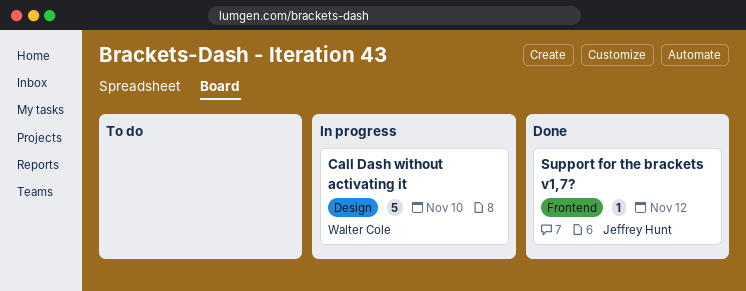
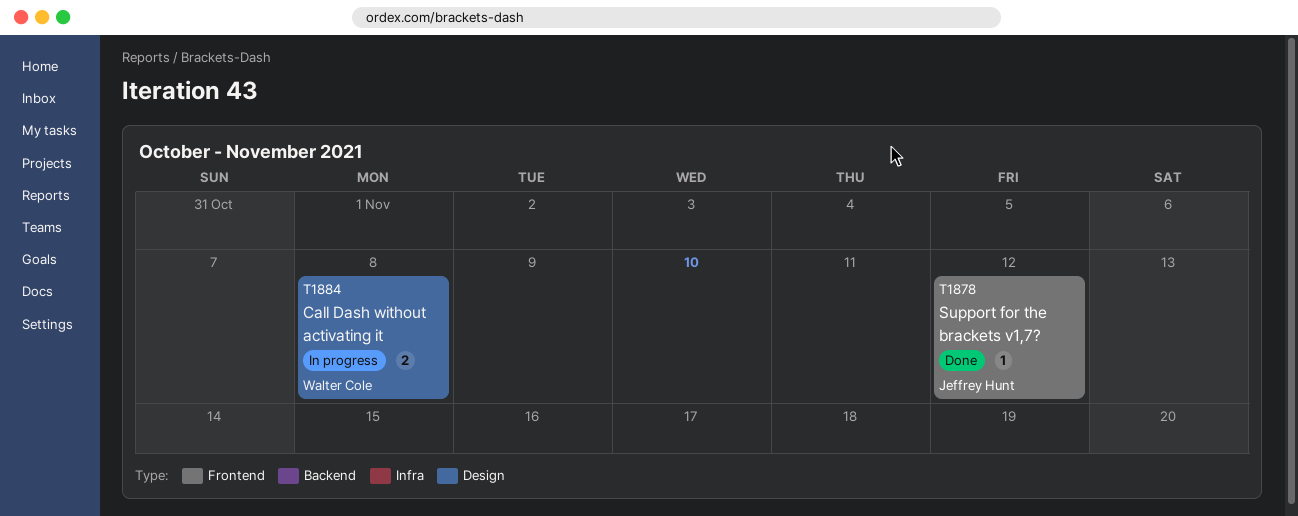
Call Dash without activating it, estimate: 5 -> 2
Call Dash without activating it, due: Nov 10 -> Nov 8

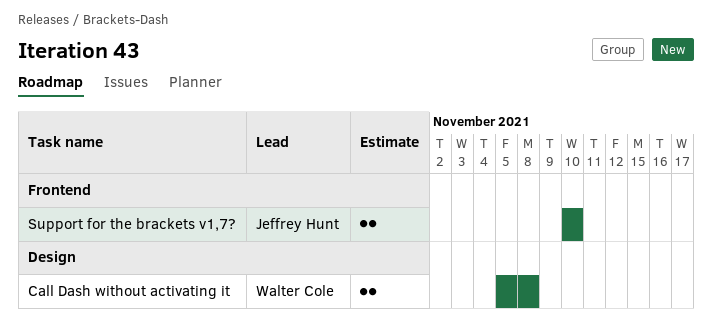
Support for the brackets v1,7?, estimate: 1 -> 2
Support for the brackets v1,7?, due: Nov 12 -> Nov 10

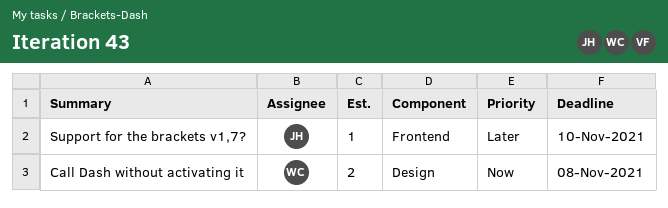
Support for the brackets v1,7?, estimate: 2 -> 1

